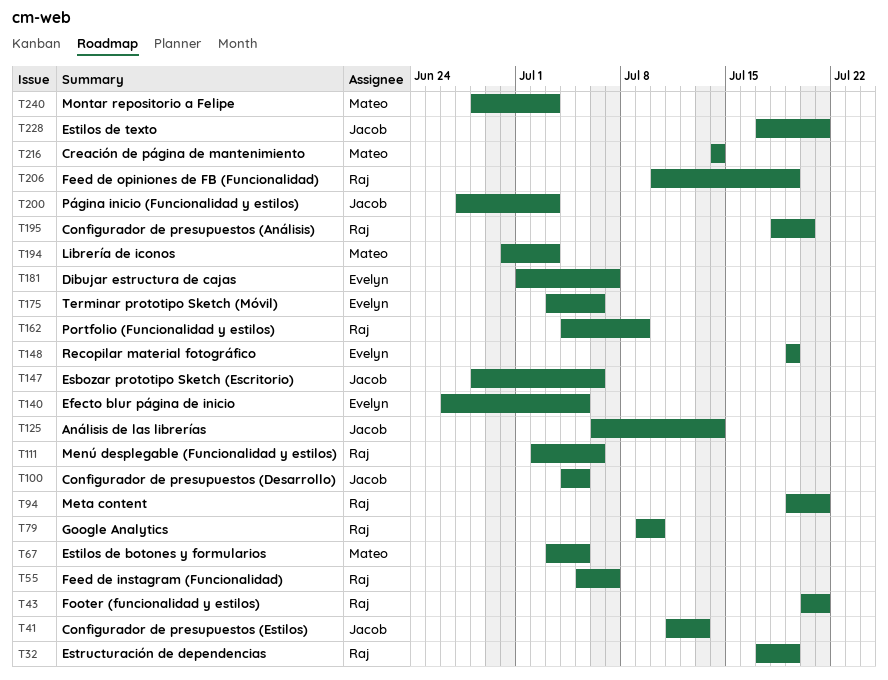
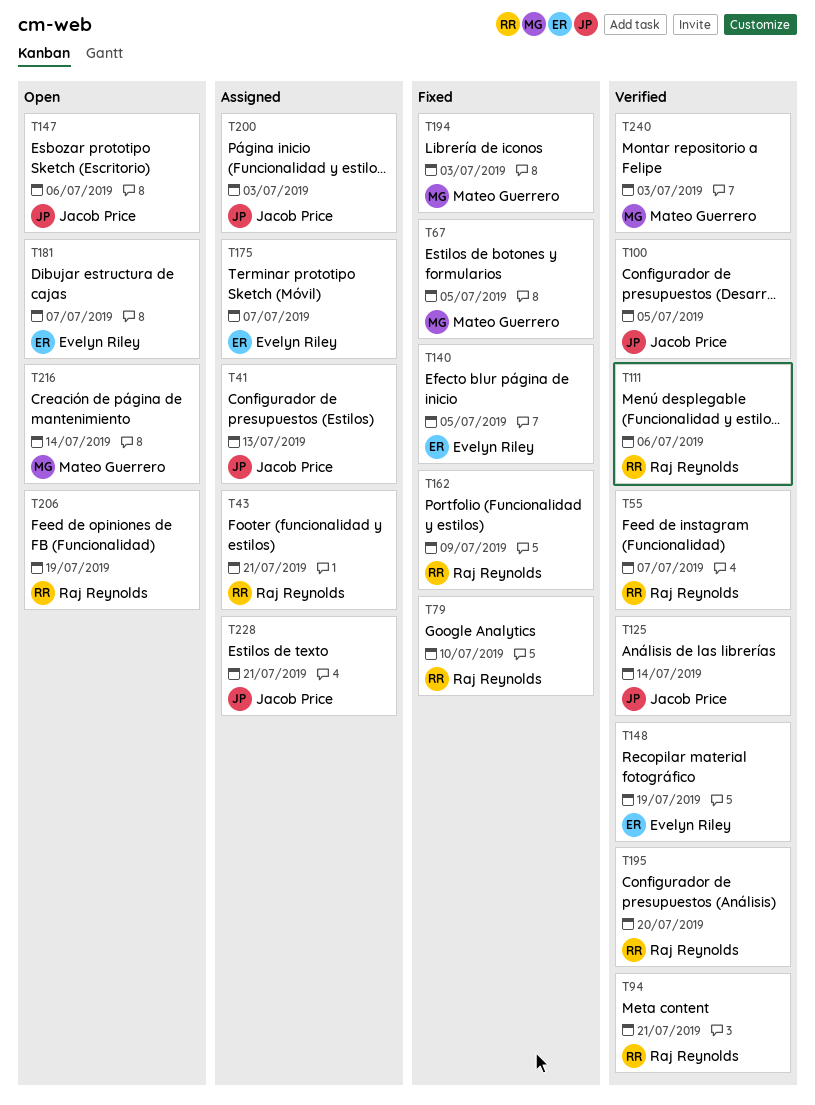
T32: present -> none
T175, due: Jul 6 -> Jul 7

